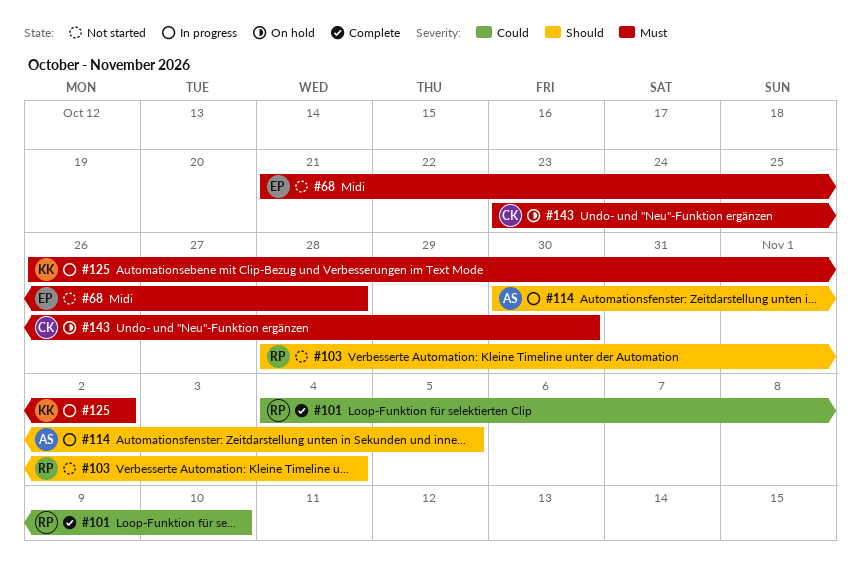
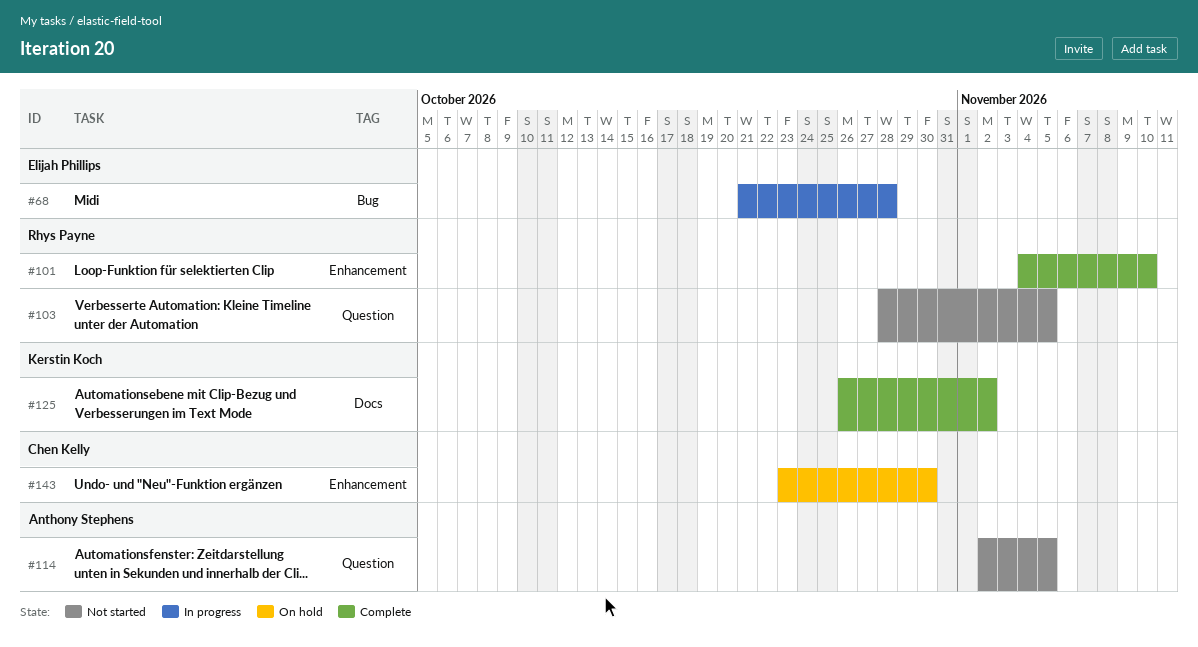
#68, status: Not started -> In progress
#103, due: Nov 4 -> Nov 5
#114, status: In progress -> Not started
#114, start: Oct 30 -> Nov 2
#125, status: In progress -> Complete

